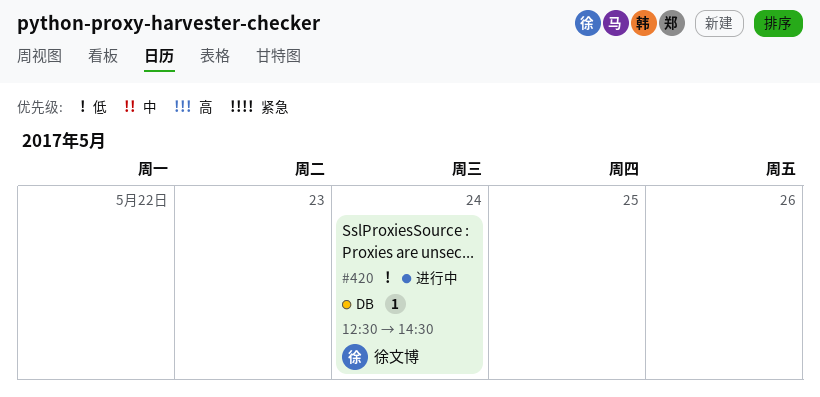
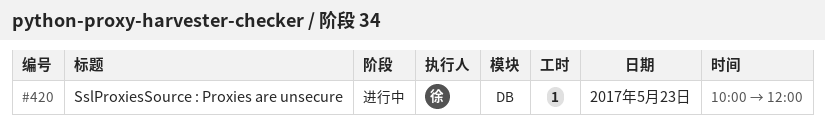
#420, day: May 24 -> May 23
#420, begins: 12:30 -> 10:00
#420, ends: 14:30 -> 12:00

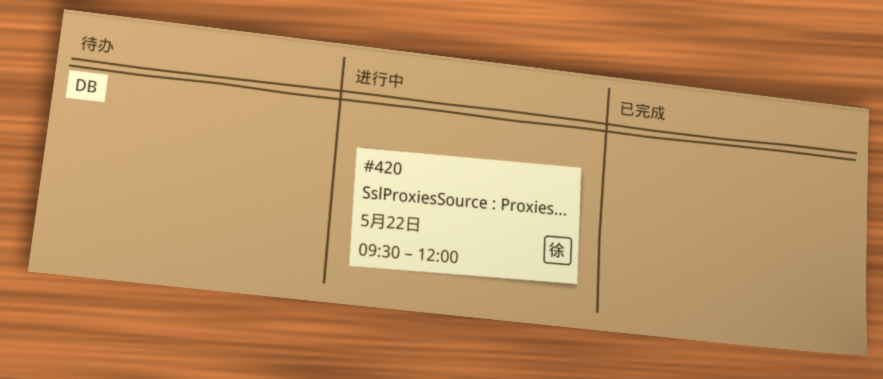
#420, day: May 23 -> May 22
#420, begins: 10:00 -> 09:30

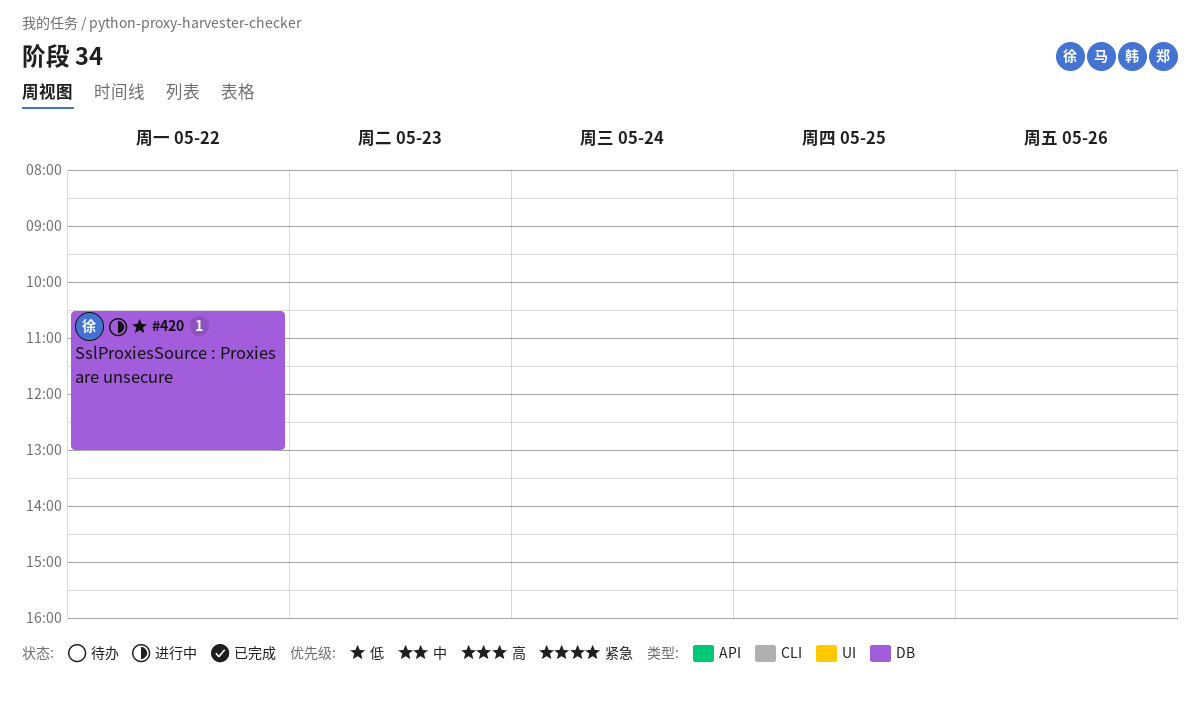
#420, begins: 09:30 -> 10:30
#420, ends: 12:00 -> 13:00

